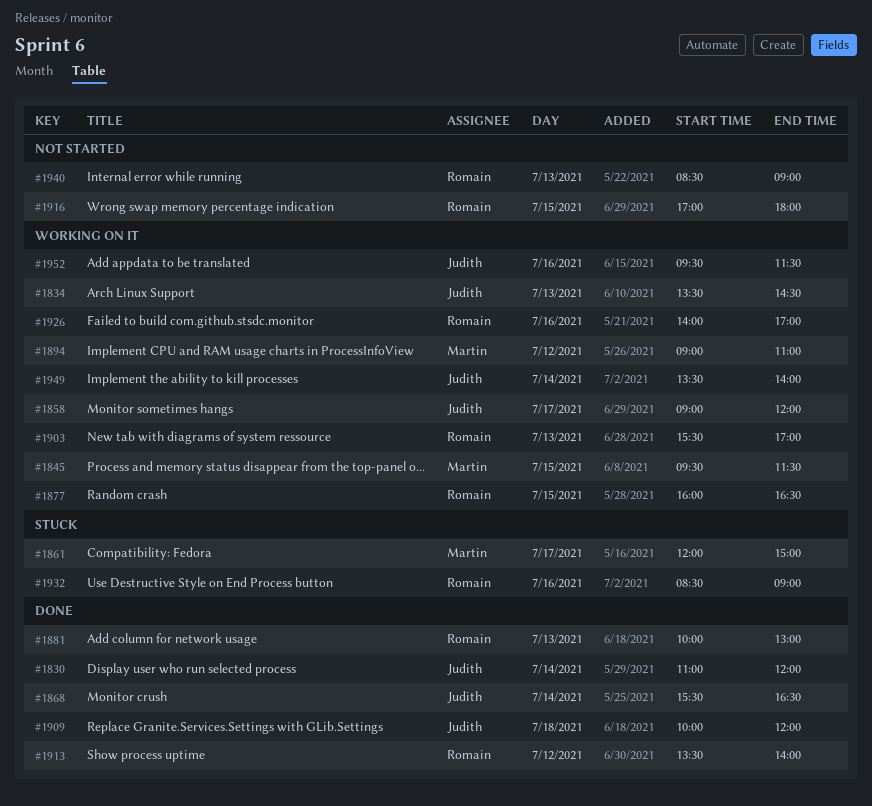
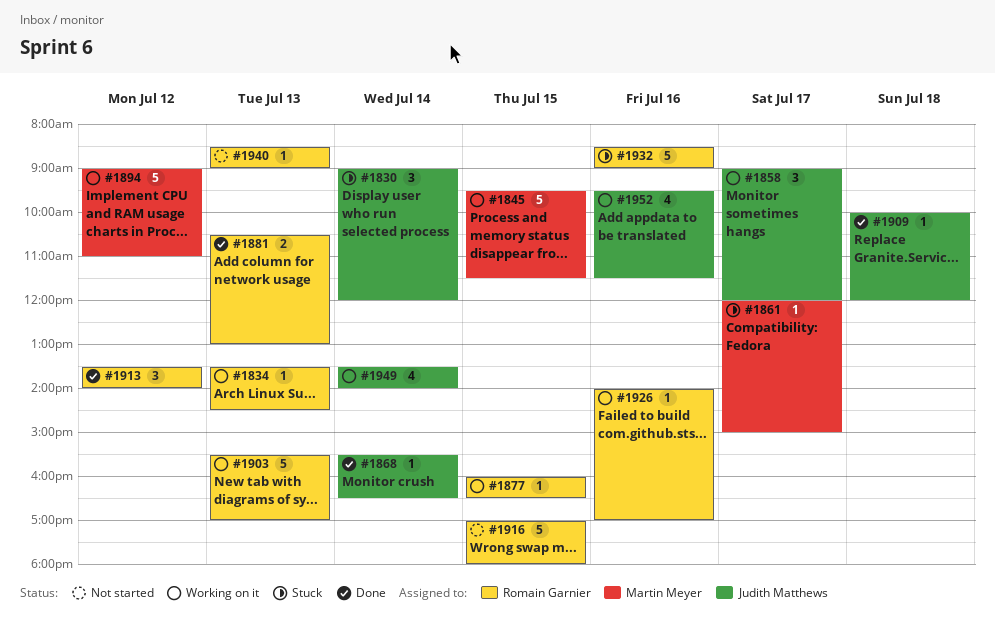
#1830, status: Done -> Stuck
#1830, begins: 11:00 -> 09:00
#1834, owner: Judith Matthews -> Romain Garnier
#1881, begins: 10:00 -> 10:30

